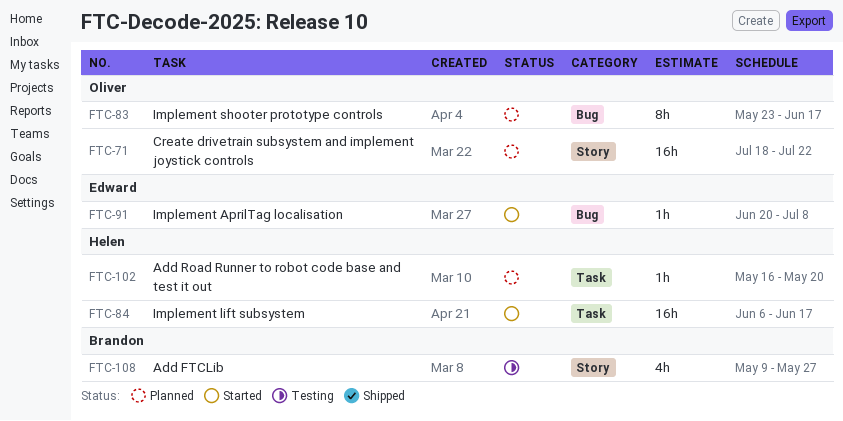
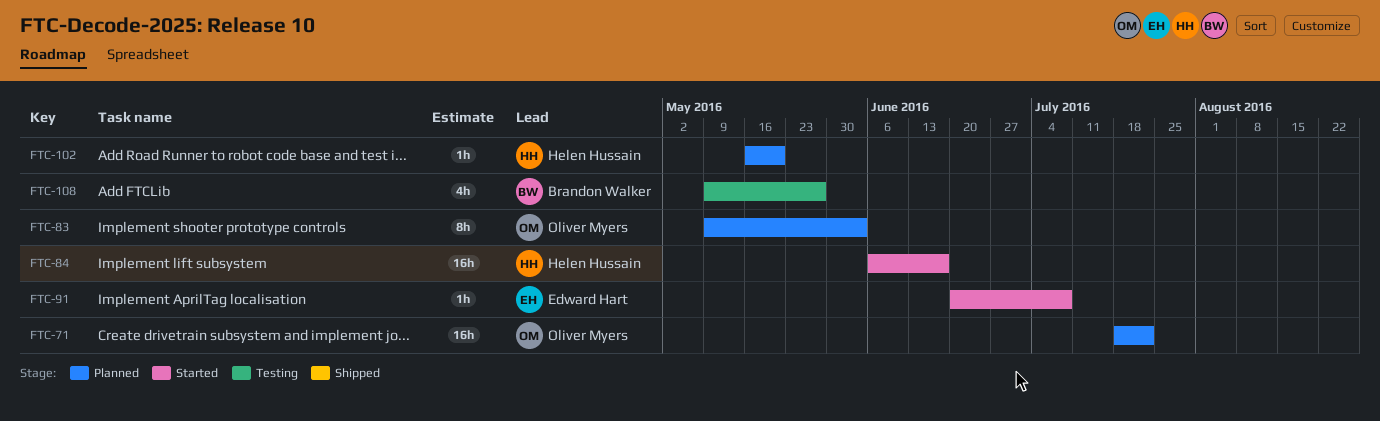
FTC-83, start: May 23 -> May 9
FTC-83, due: Jun 17 -> Jun 3

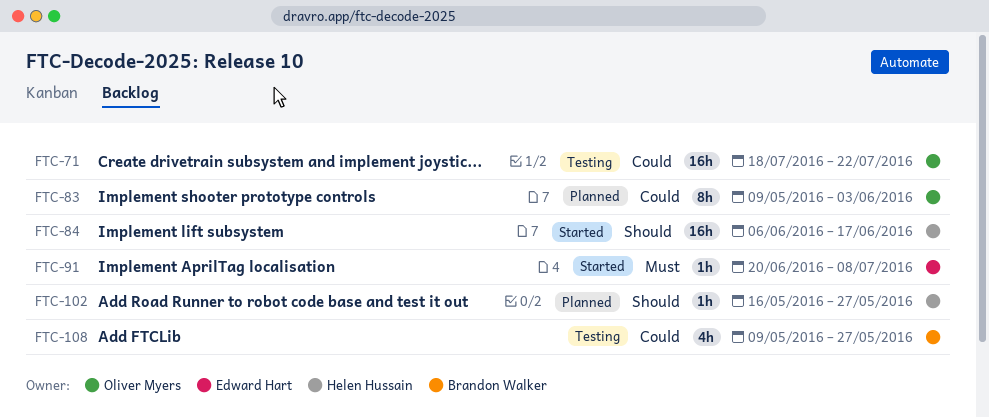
FTC-71, status: Planned -> Testing
FTC-102, due: May 20 -> May 27

